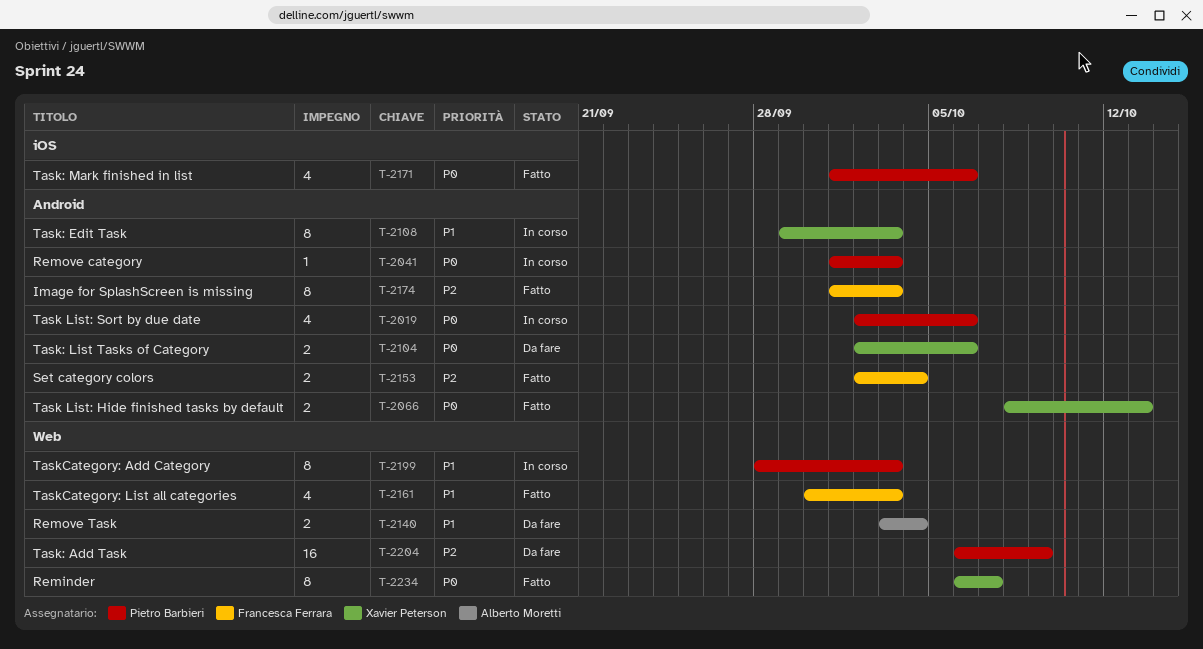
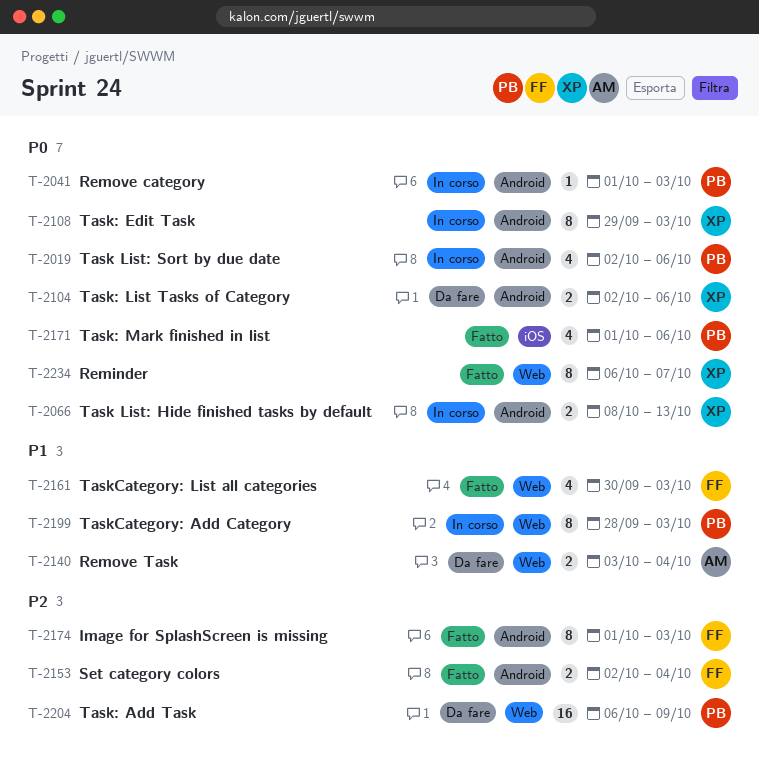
T-2066, status: Fatto -> In corso
T-2108, priority: P1 -> P0

